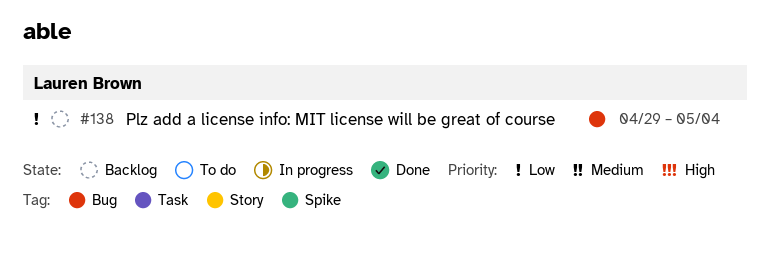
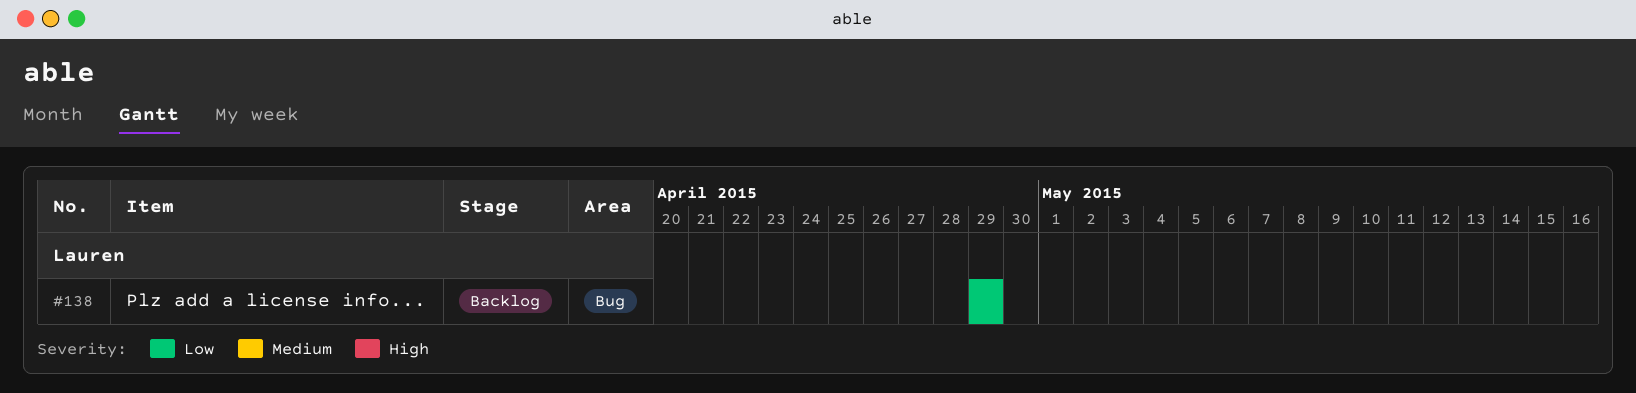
#138, due: May 4 -> Apr 29

